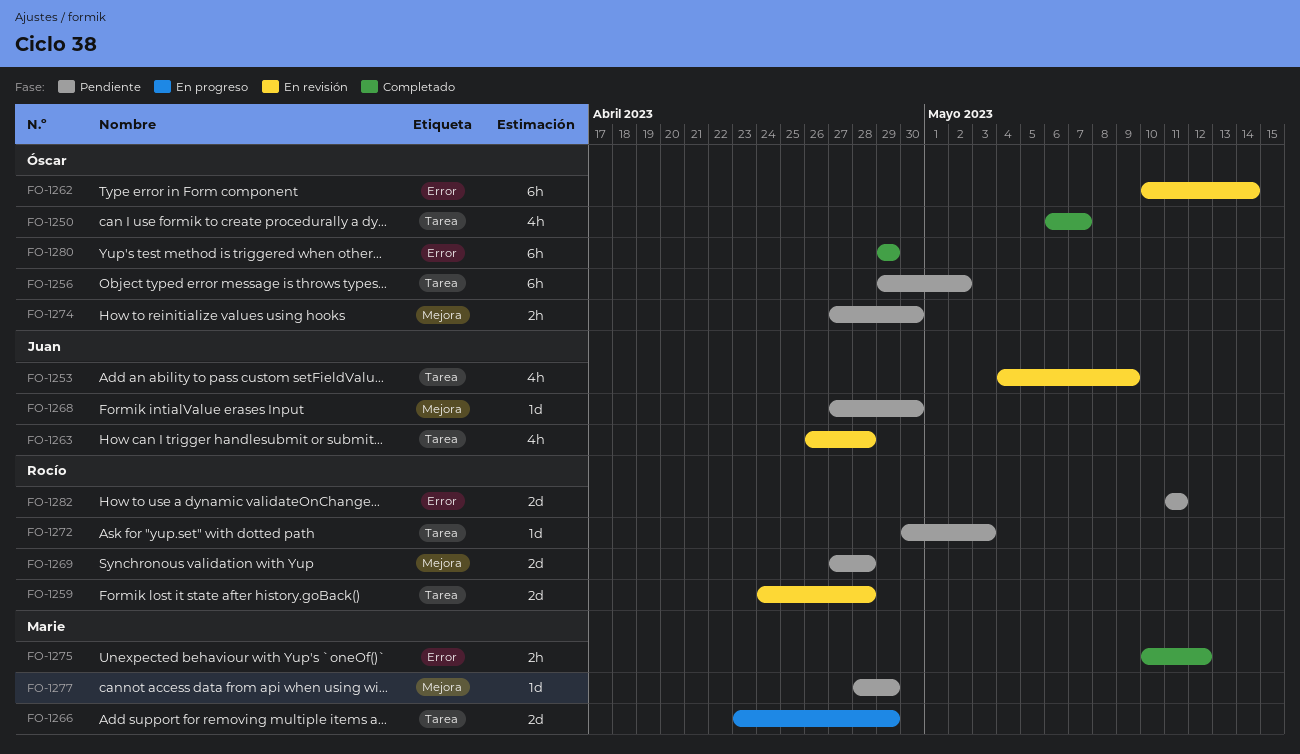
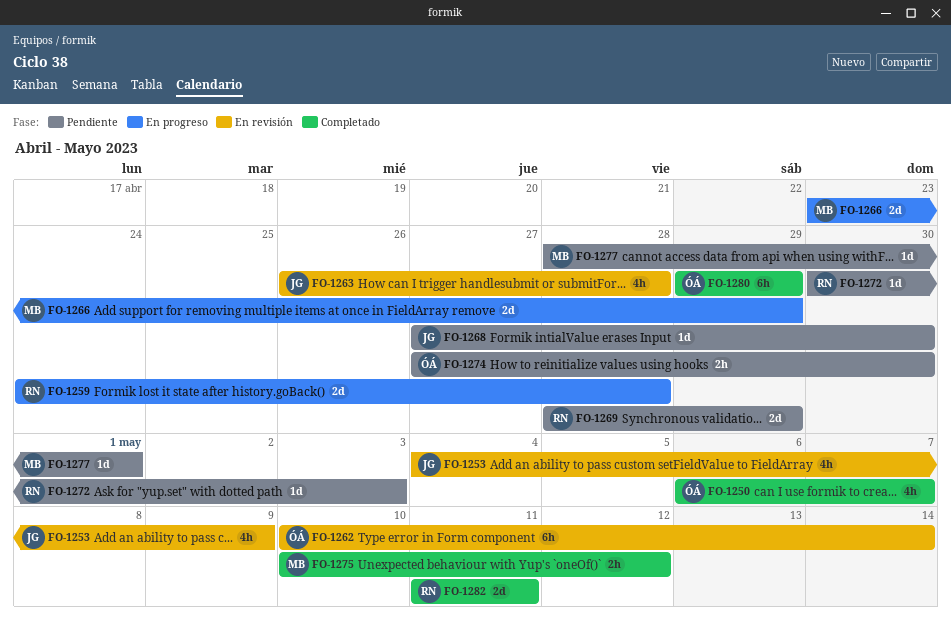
FO-1256: present -> none
FO-1259, status: En revisión -> En progreso
FO-1269, start: Apr 27 -> Apr 28
FO-1269, due: Apr 28 -> Apr 29
FO-1277, due: Apr 29 -> May 1
FO-1282, status: Pendiente -> Completado

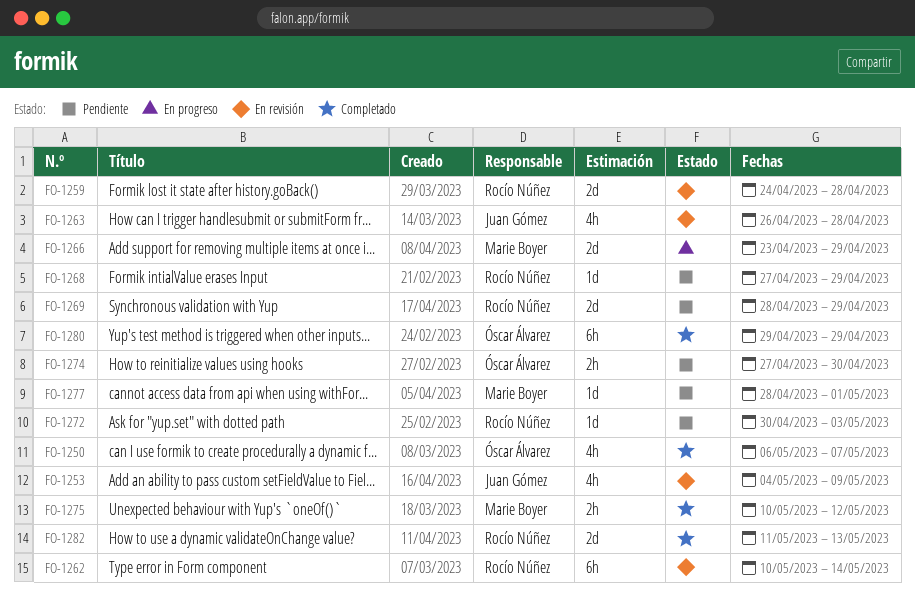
FO-1259, status: En progreso -> En revisión
FO-1262, owner: Óscar Álvarez -> Rocío Núñez
FO-1268, owner: Juan Gómez -> Rocío Núñez
FO-1268, due: Apr 30 -> Apr 29
FO-1282, due: May 11 -> May 13

